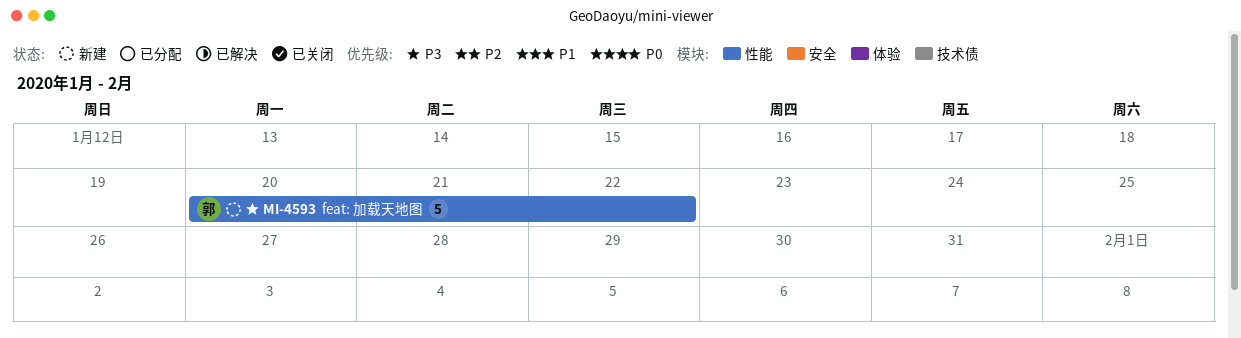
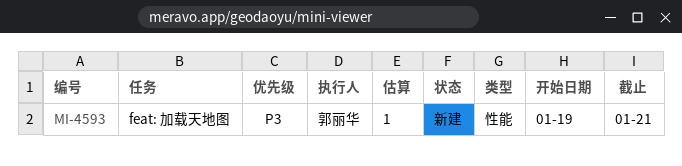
MI-4593, estimate: 5 -> 1
MI-4593, start: Jan 20 -> Jan 19
MI-4593, due: Jan 22 -> Jan 21

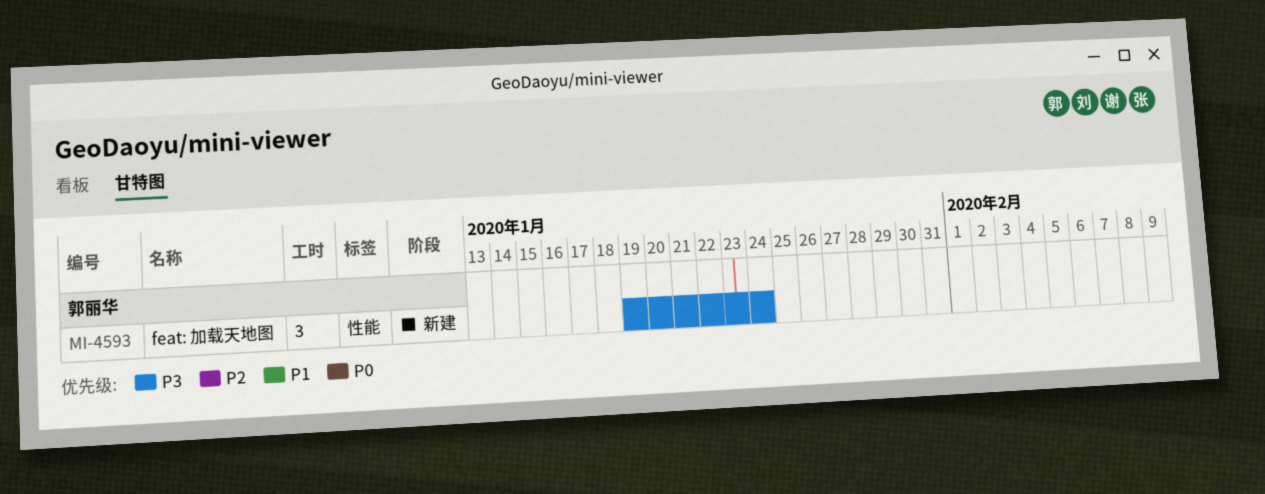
MI-4593, estimate: 1 -> 3
MI-4593, due: Jan 21 -> Jan 24

